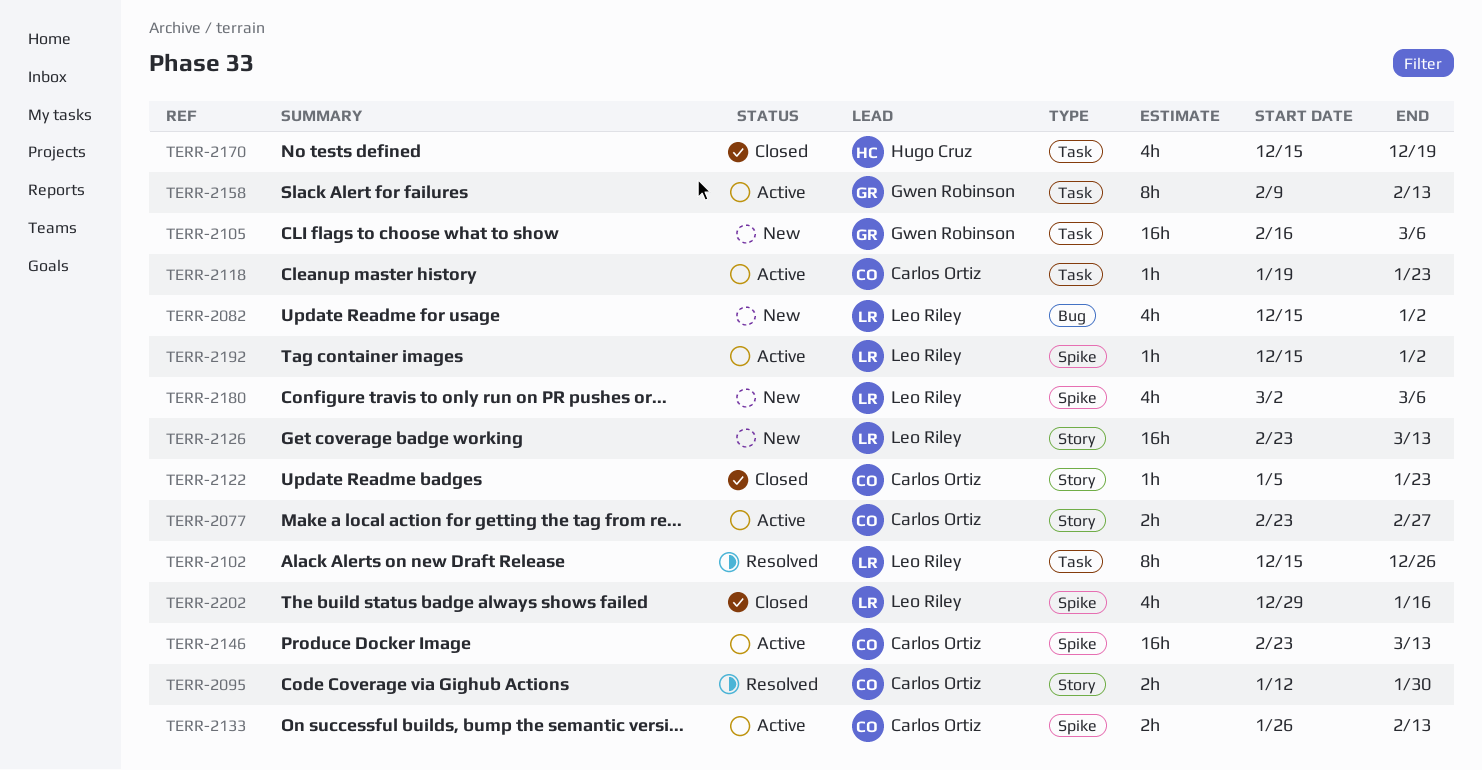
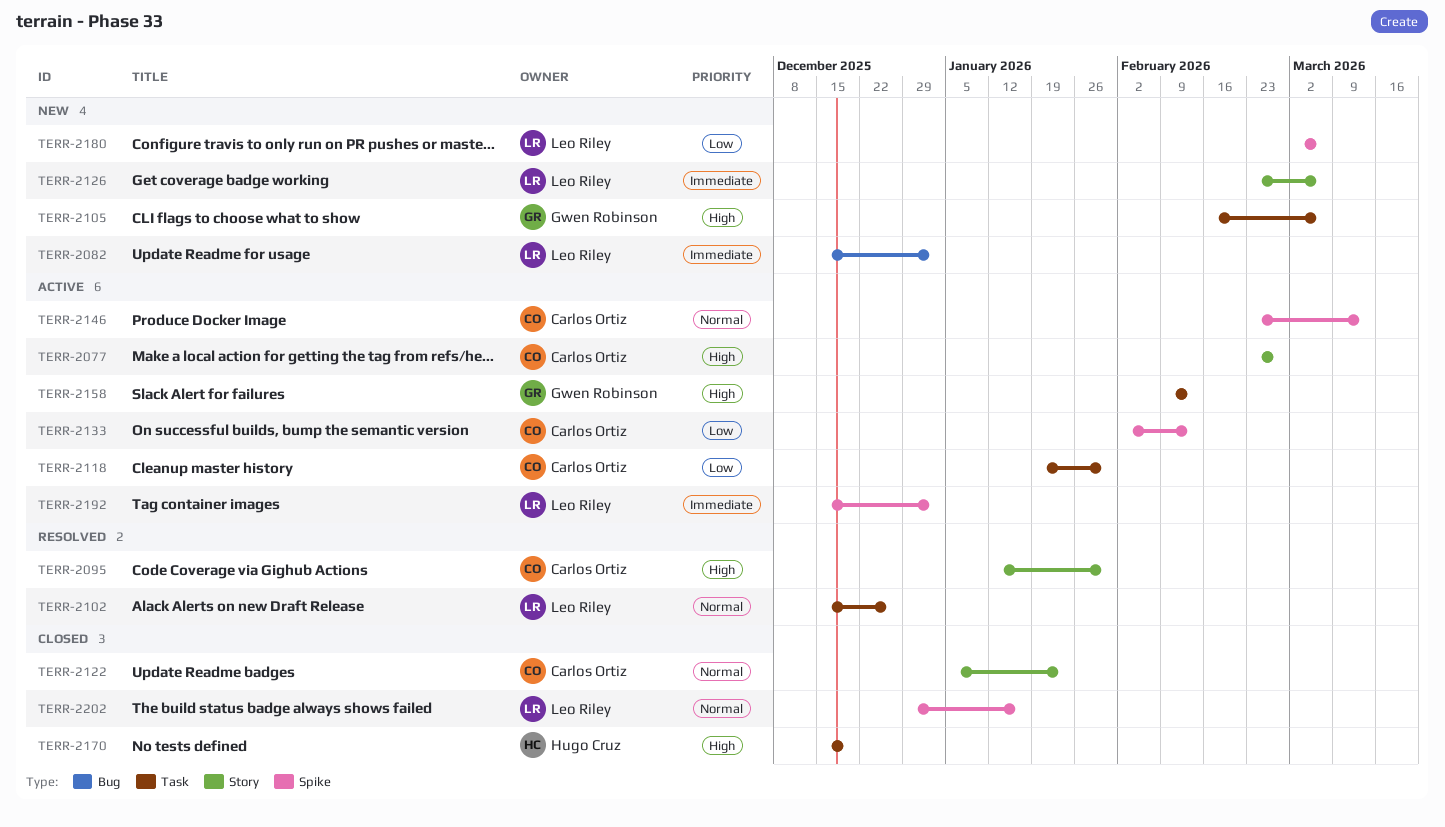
TERR-2118, due: Jan 23 -> Jan 30
TERR-2126, due: Mar 13 -> Mar 6
TERR-2133, start: Jan 26 -> Feb 2

